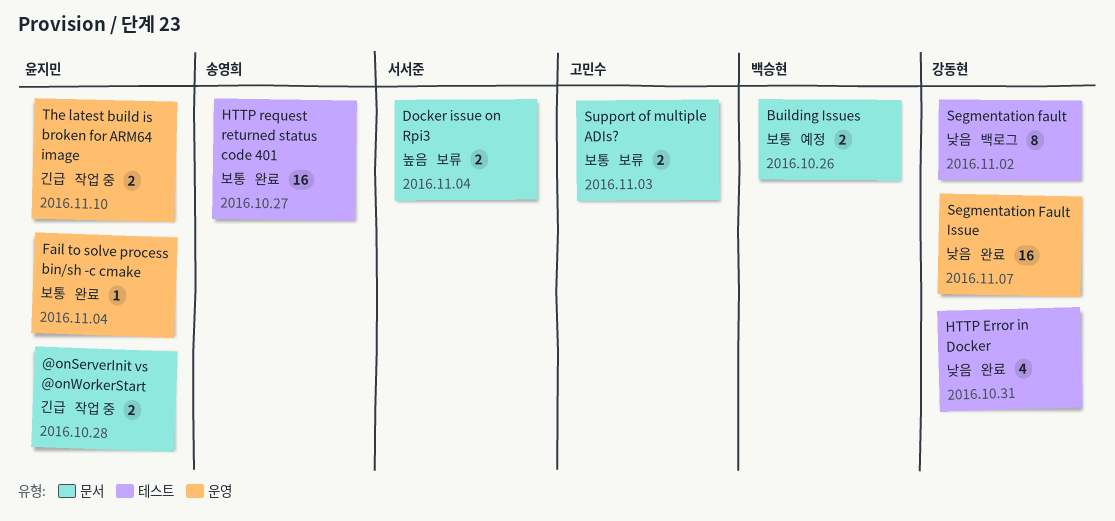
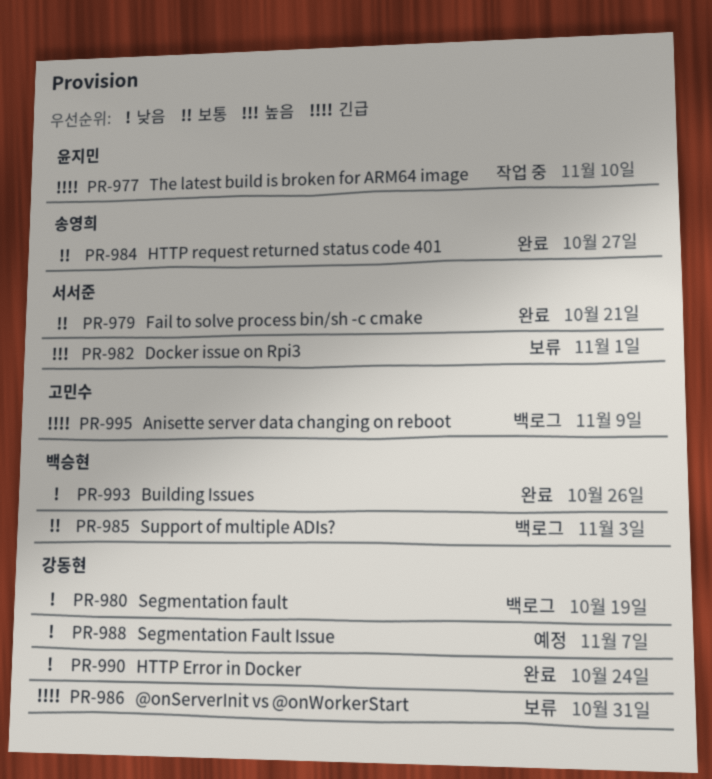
@onServerInit vs @onWorkerStart, status: 작업 중 -> 보류
@onServerInit vs @onWorkerStart, owner: 윤지민 -> 강동현
@onServerInit vs @onWorkerStart, due: Oct 28 -> Oct 31
Anisette server data changing on reboot: none -> present
Building Issues, status: 예정 -> 완료
Building Issues, priority: 보통 -> 낮음
Docker issue on Rpi3, due: Nov 4 -> Nov 1
Fail to solve process bin/sh -c cmake, owner: 윤지민 -> 서서준
Fail to solve process bin/sh -c cmake, due: Nov 4 -> Oct 21
HTTP Error in Docker, due: Oct 31 -> Oct 24
Segmentation fault, due: Nov 2 -> Oct 19
Segmentation Fault Issue, status: 완료 -> 예정
Support of multiple ADIs?, status: 보류 -> 백로그
Support of multiple ADIs?, owner: 고민수 -> 백승현

